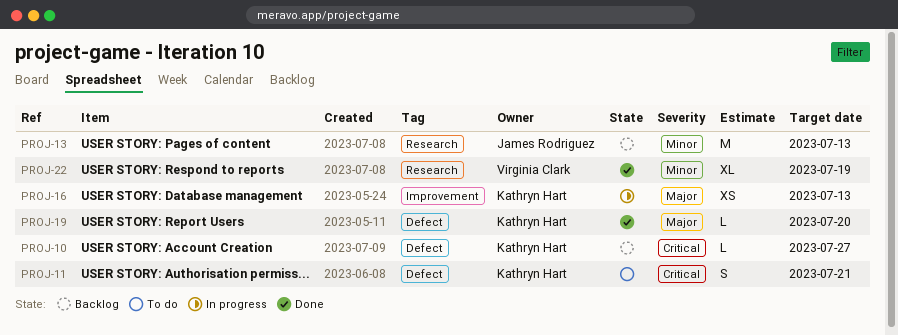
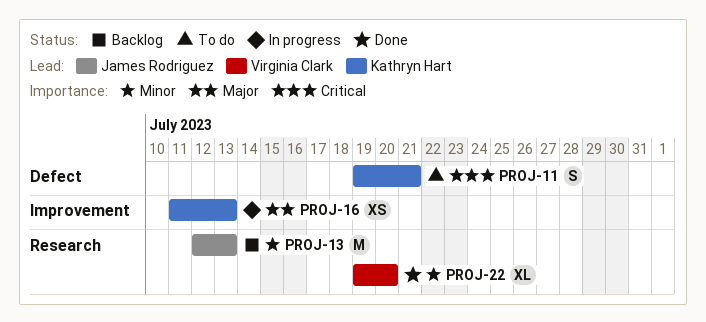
PROJ-10: present -> none
PROJ-19: present -> none
PROJ-22, due: Jul 19 -> Jul 20

